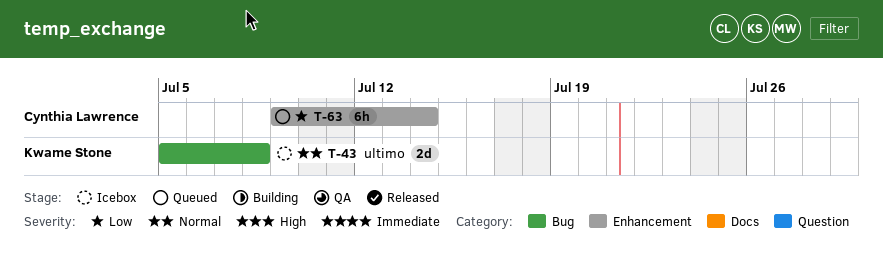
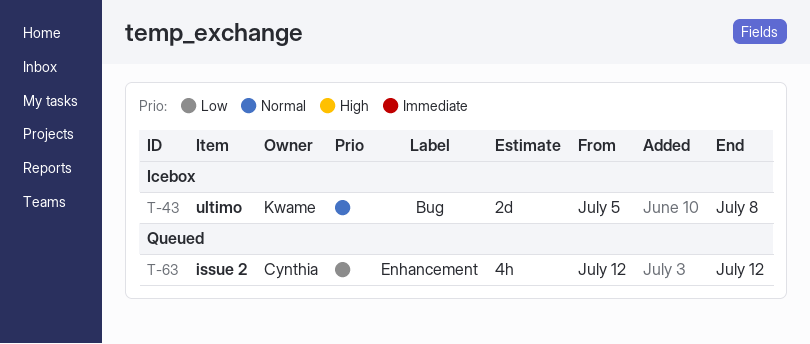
T-63, estimate: 6h -> 4h
T-63, start: Jul 9 -> Jul 12
T-63, due: Jul 14 -> Jul 12

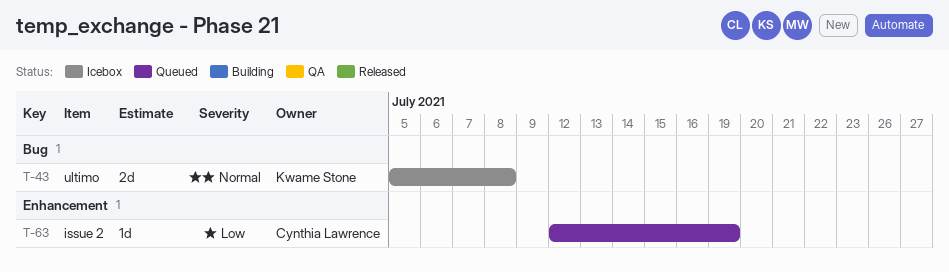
T-63, estimate: 4h -> 1d
T-63, due: Jul 12 -> Jul 19

